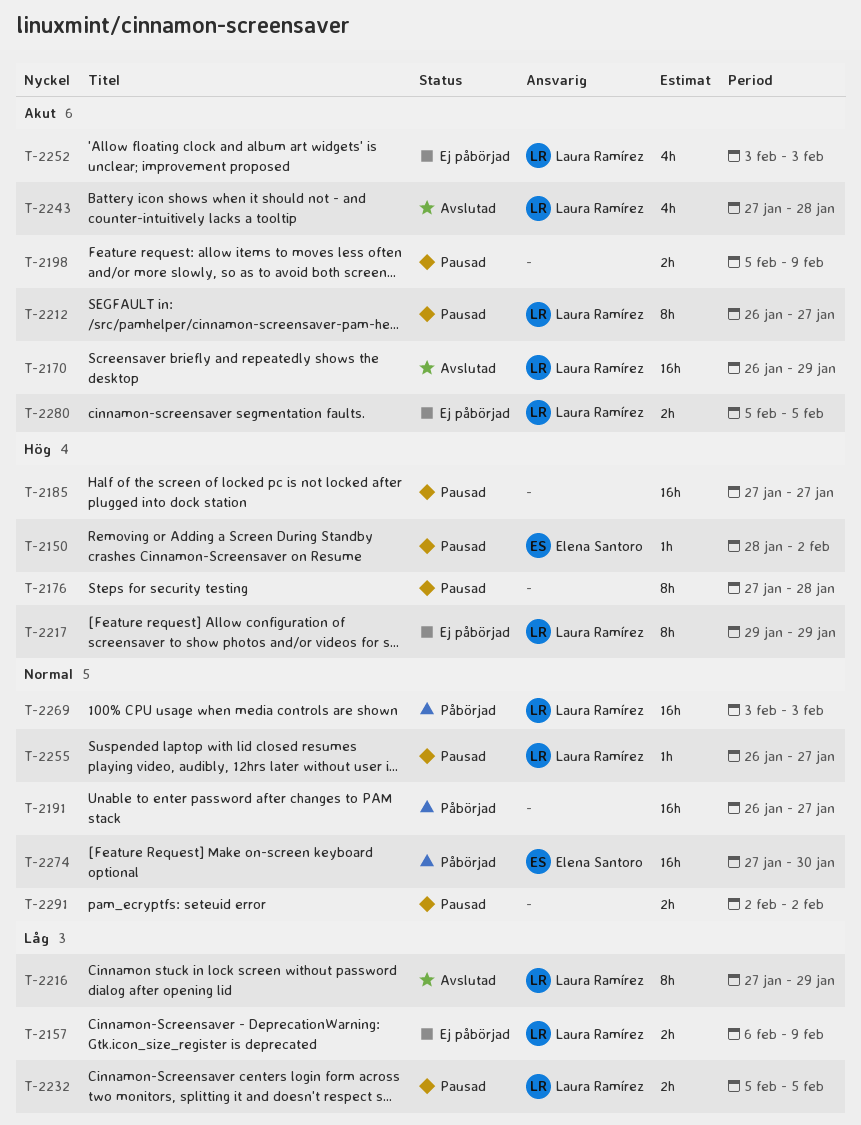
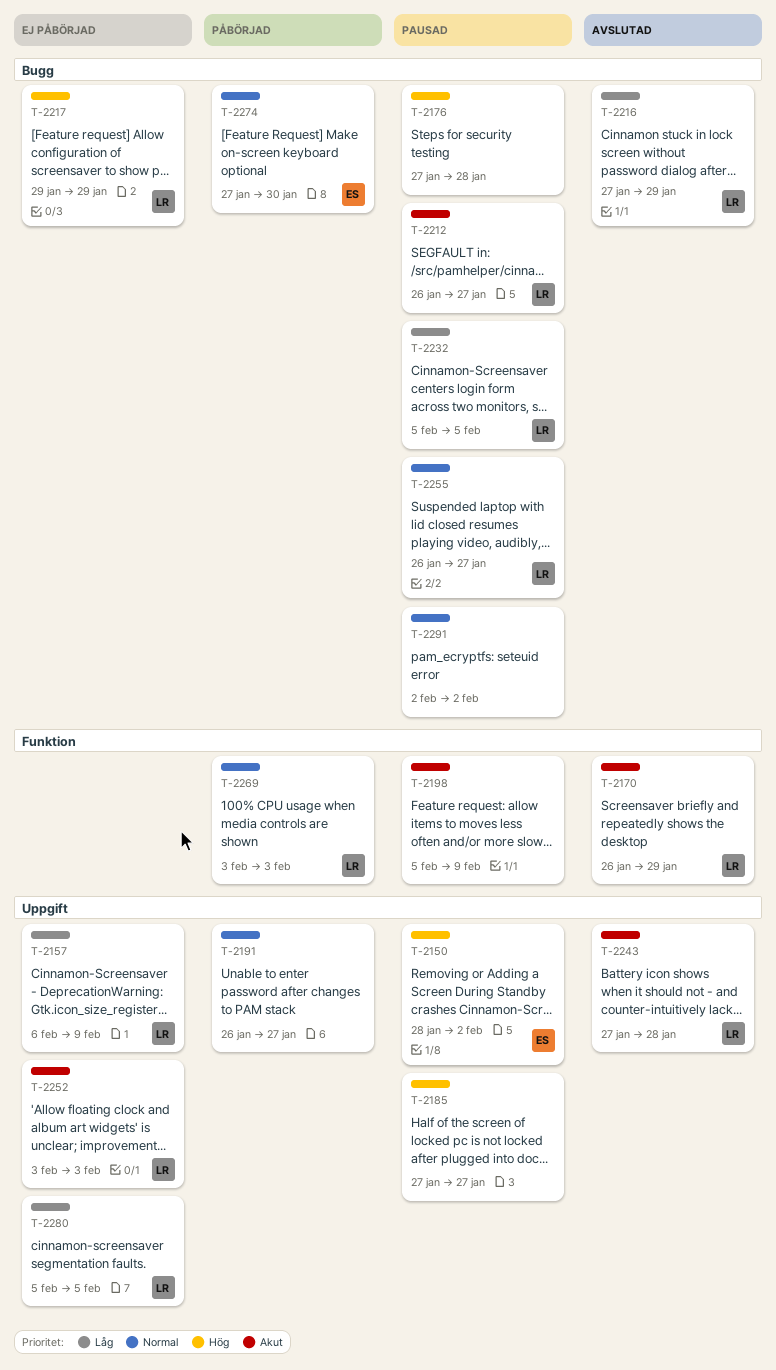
T-2280, priority: Akut -> Låg

